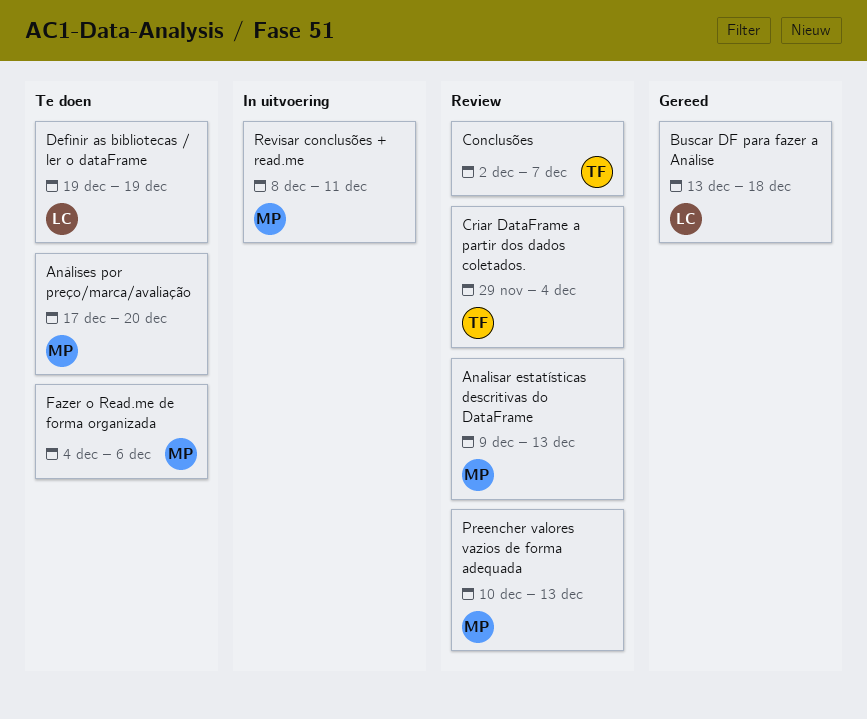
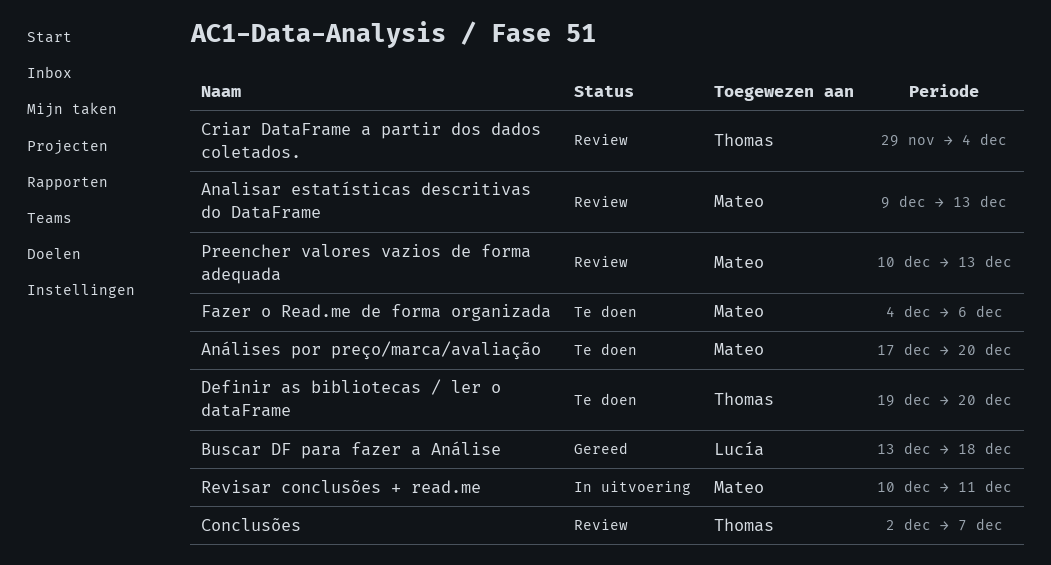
Definir as bibliotecas / ler o dataFrame, owner: Lucía -> Thomas
Definir as bibliotecas / ler o dataFrame, due: Dec 19 -> Dec 20
Revisar conclusões + read.me, start: Dec 8 -> Dec 10

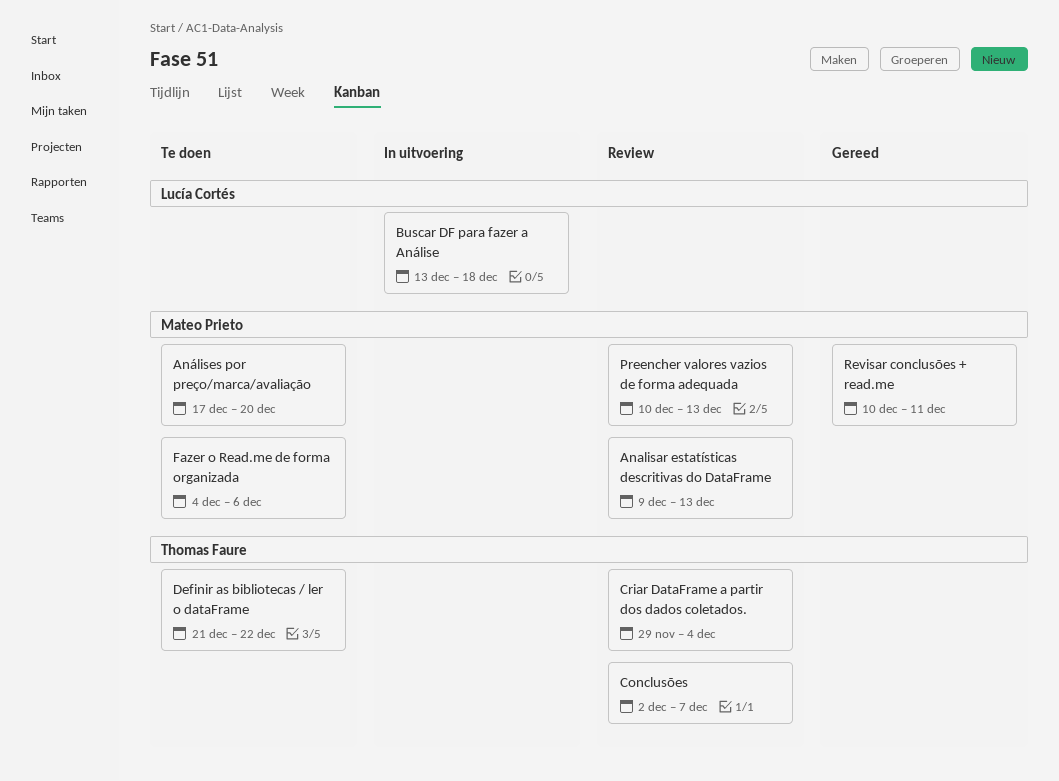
Buscar DF para fazer a Análise, status: Gereed -> In uitvoering
Definir as bibliotecas / ler o dataFrame, start: Dec 19 -> Dec 21
Definir as bibliotecas / ler o dataFrame, due: Dec 20 -> Dec 22
Revisar conclusões + read.me, status: In uitvoering -> Gereed

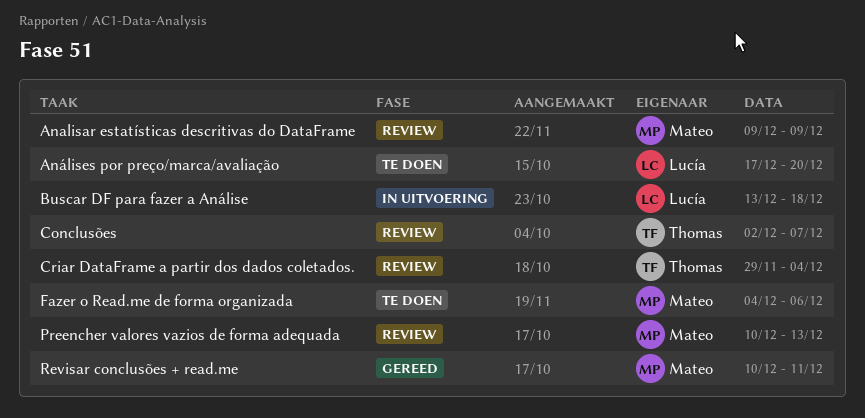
Analisar estatísticas descritivas do DataFrame, due: Dec 13 -> Dec 9
Análises por preço/marca/avaliação, owner: Mateo Prieto -> Lucía Cortés
Definir as bibliotecas / ler o dataFrame: present -> none

